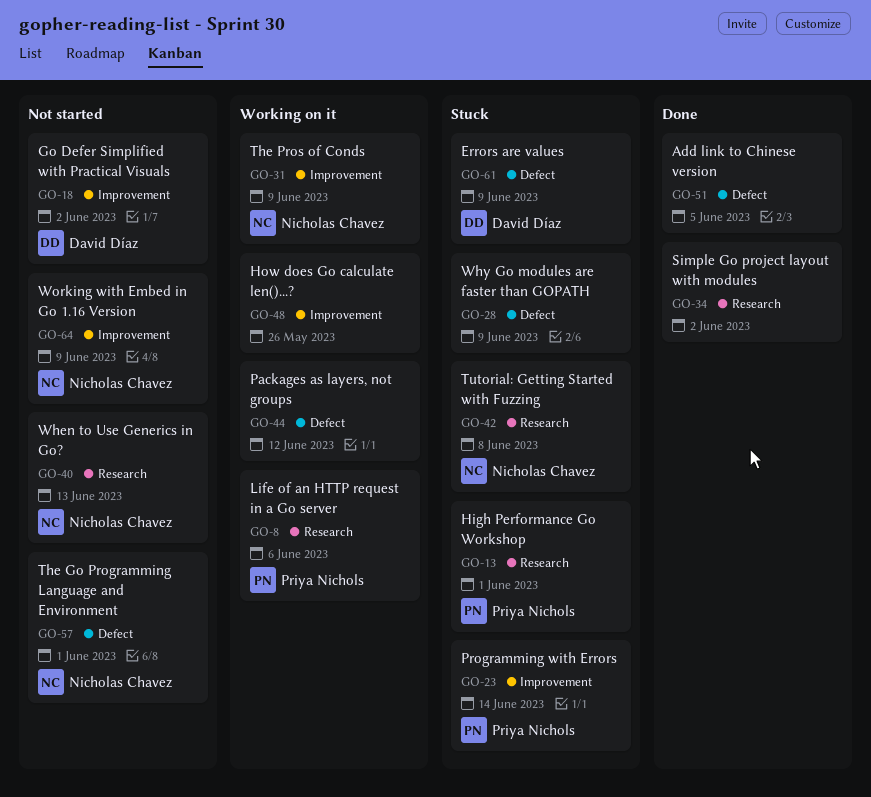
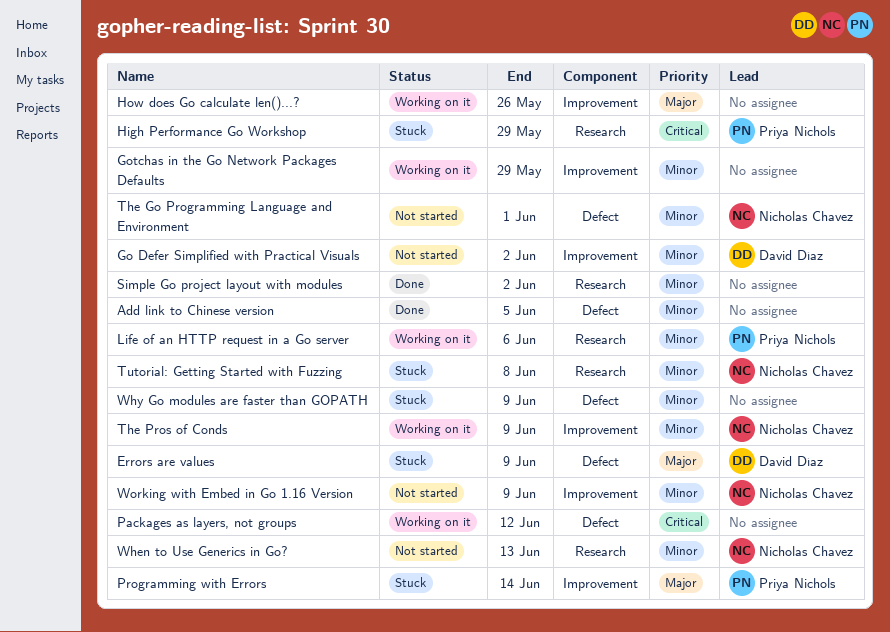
Gotchas in the Go Network Packages Defaults: none -> present
High Performance Go Workshop, due: Jun 1 -> May 29

